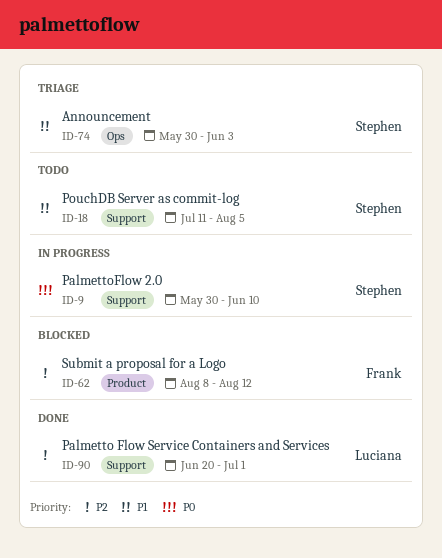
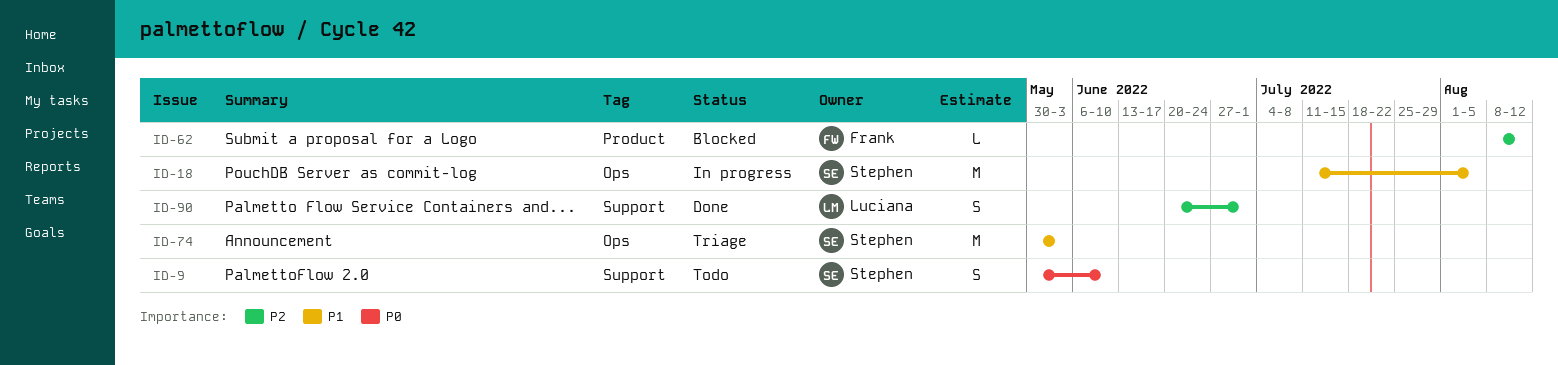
ID-9, status: In progress -> Todo
ID-18, status: Todo -> In progress
ID-18, label: Support -> Ops

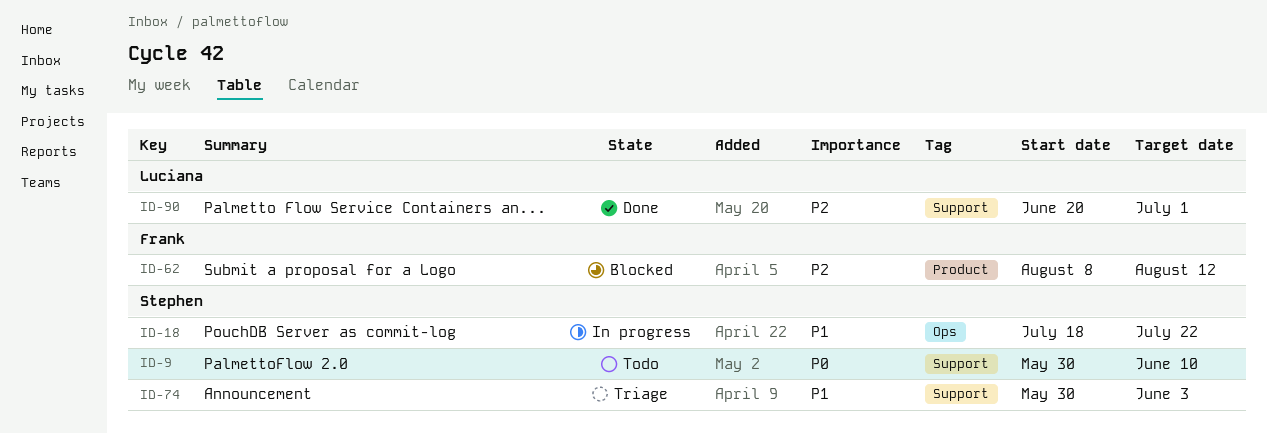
ID-18, start: Jul 11 -> Jul 18
ID-18, due: Aug 5 -> Jul 22
ID-74, label: Ops -> Support

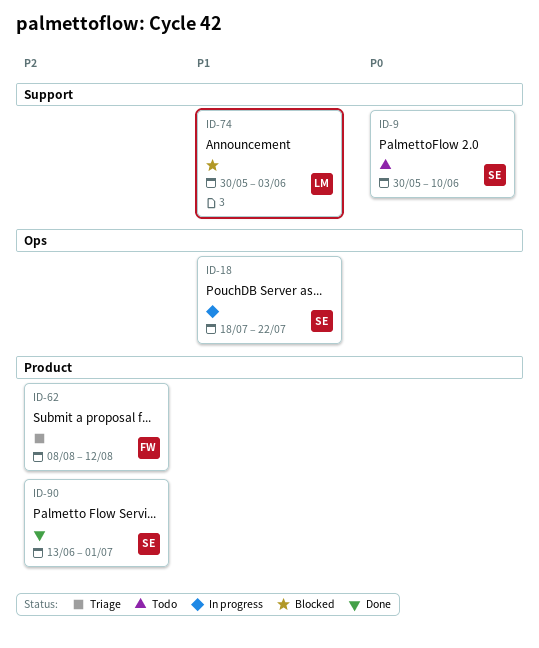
ID-62, status: Blocked -> Triage
ID-74, status: Triage -> Blocked
ID-74, owner: Stephen -> Luciana
ID-90, owner: Luciana -> Stephen
ID-90, label: Support -> Product
ID-90, start: Jun 20 -> Jun 13

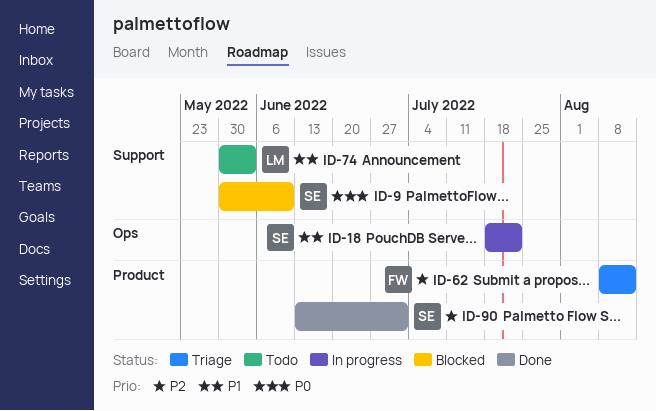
ID-9, status: Todo -> Blocked
ID-74, status: Blocked -> Todo

